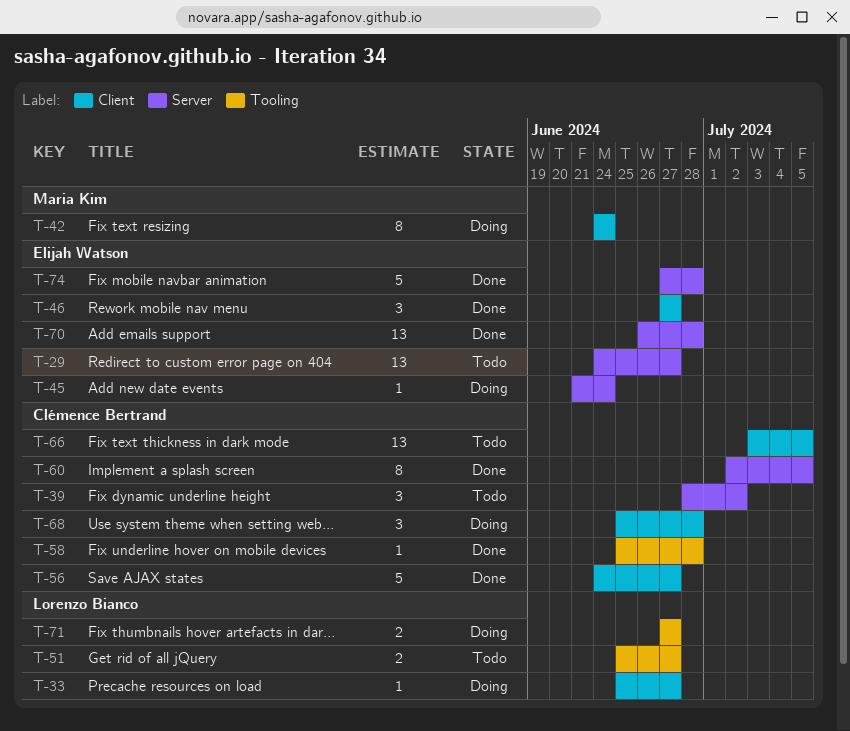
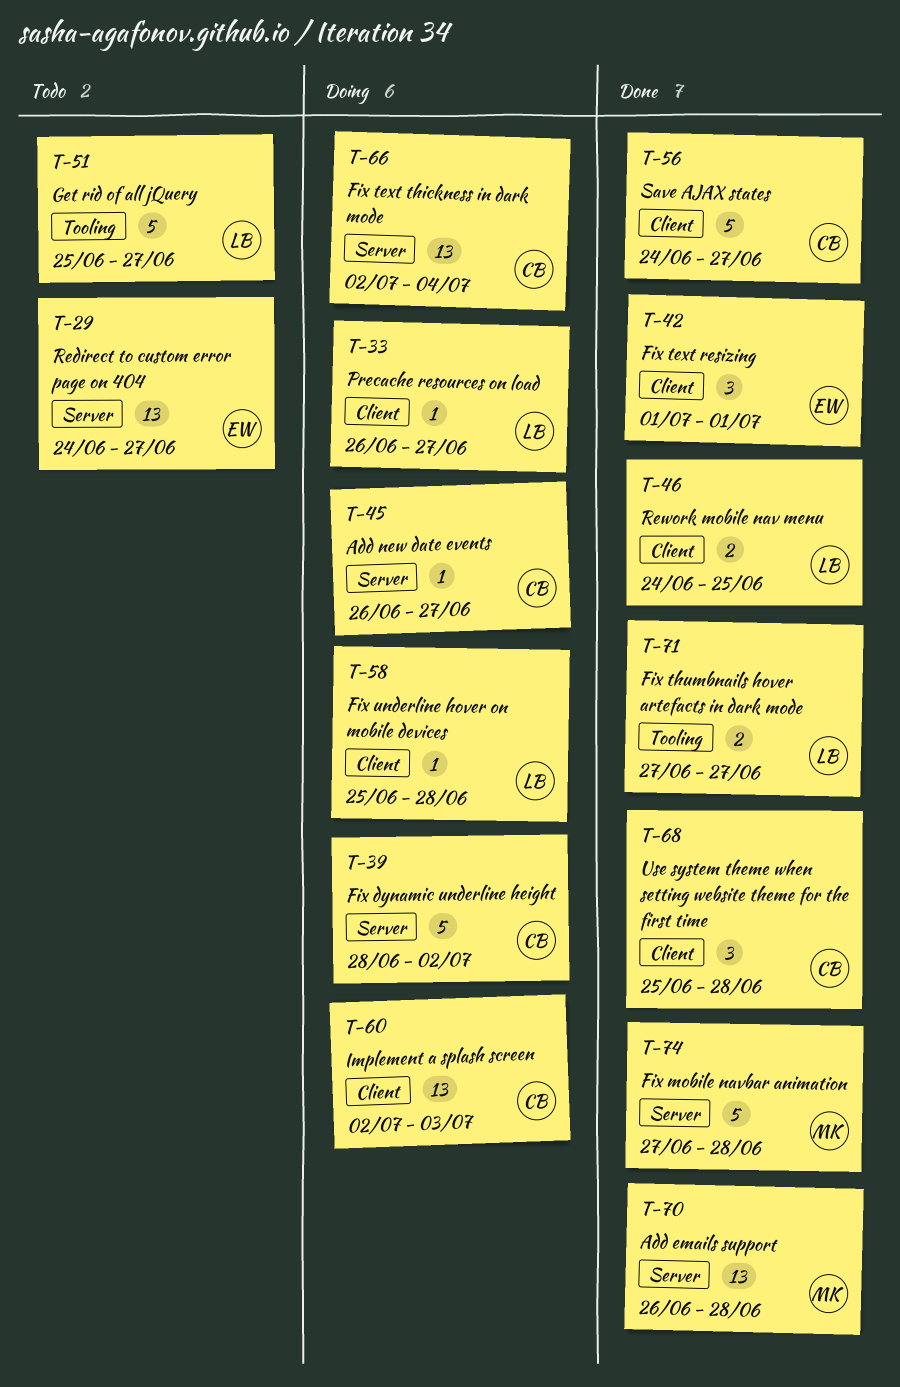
T-33, start: Jun 25 -> Jun 26
T-39, status: Todo -> Doing
T-39, estimate: 3 -> 5
T-42, status: Doing -> Done
T-42, owner: Maria Kim -> Elijah Watson
T-42, estimate: 8 -> 3
T-42, start: Jun 24 -> Jul 1
T-42, due: Jun 24 -> Jul 1
T-45, owner: Elijah Watson -> Clémence Bertrand
T-45, start: Jun 21 -> Jun 26
T-45, due: Jun 24 -> Jun 27
T-46, owner: Elijah Watson -> Lorenzo Bianco
T-46, estimate: 3 -> 2
T-46, start: Jun 27 -> Jun 24
T-46, due: Jun 27 -> Jun 25
T-51, estimate: 2 -> 5
T-58, status: Done -> Doing
T-58, owner: Clémence Bertrand -> Lorenzo Bianco
T-58, label: Tooling -> Client
T-60, status: Done -> Doing
T-60, label: Server -> Client
T-60, estimate: 8 -> 13
T-60, due: Jul 5 -> Jul 3
T-66, status: Todo -> Doing
T-66, label: Client -> Server
T-66, start: Jul 3 -> Jul 2
T-66, due: Jul 5 -> Jul 4
T-68, status: Doing -> Done
T-70, owner: Elijah Watson -> Maria Kim
T-71, status: Doing -> Done
T-74, owner: Elijah Watson -> Maria Kim

